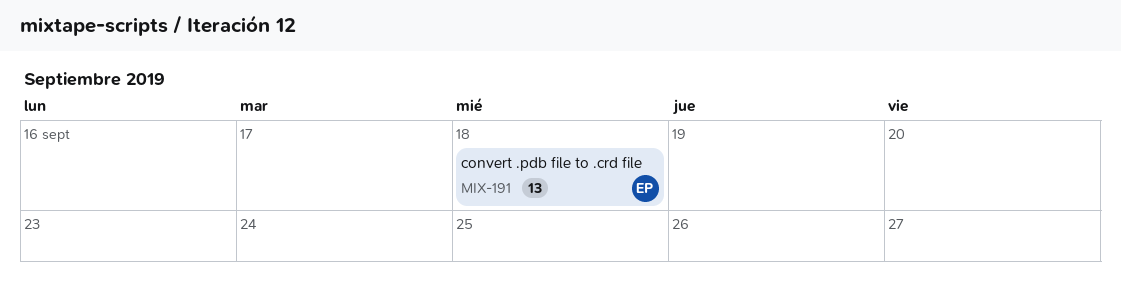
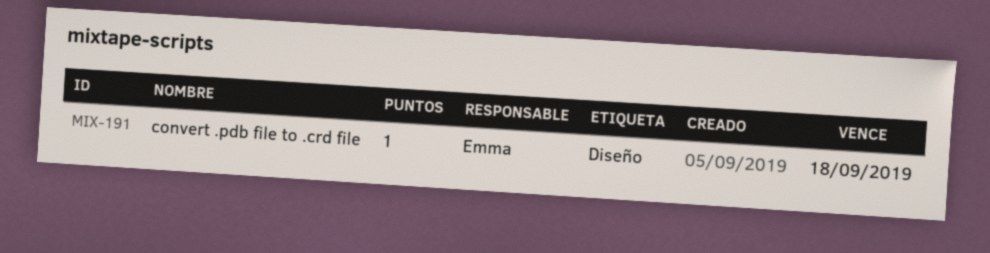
MIX-191, estimate: 13 -> 1

